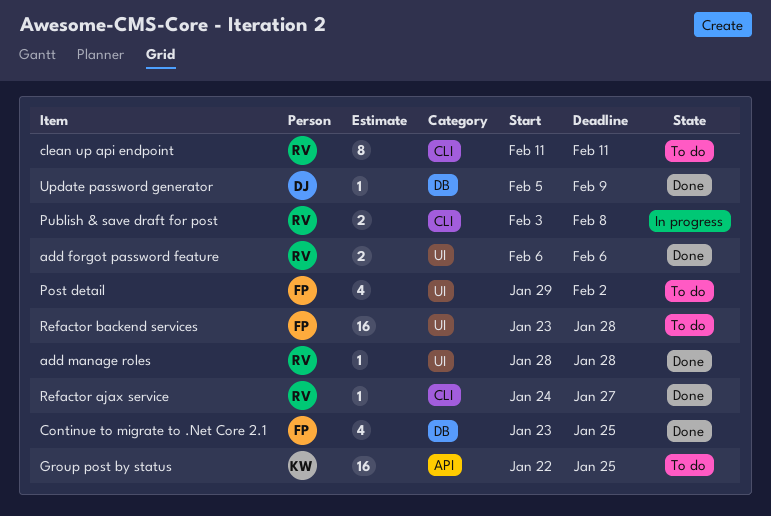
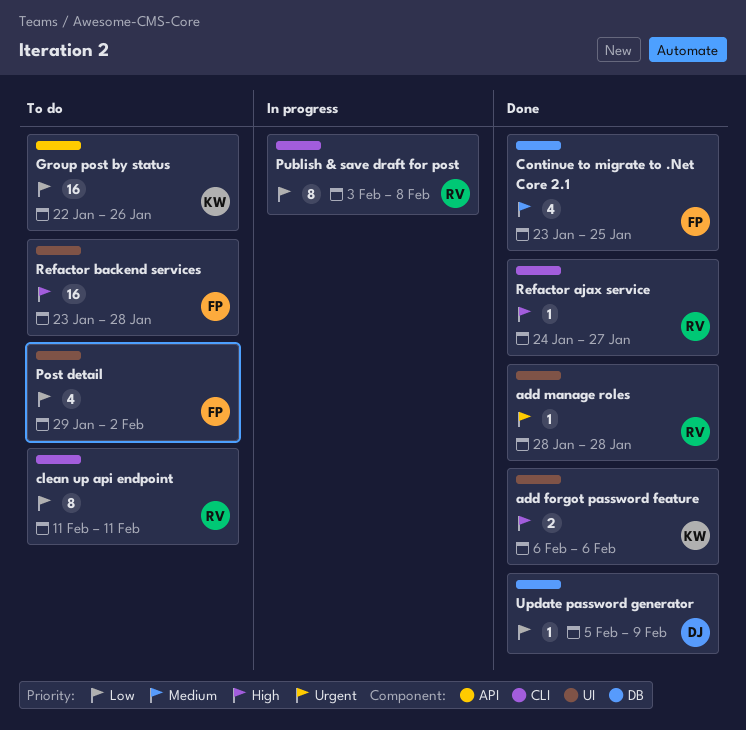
add forgot password feature, owner: RV -> KW
Group post by status, due: Jan 25 -> Jan 26
Publish & save draft for post, estimate: 2 -> 8

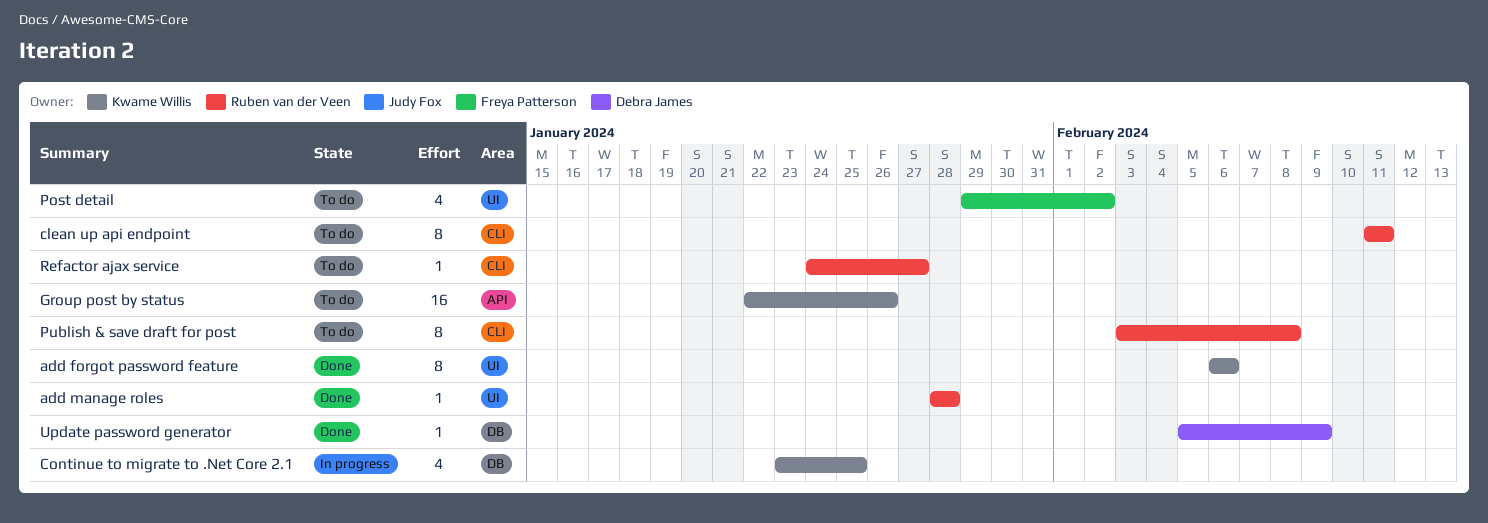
add forgot password feature, estimate: 2 -> 8
Continue to migrate to .Net Core 2.1, status: Done -> In progress
Continue to migrate to .Net Core 2.1, owner: Freya Patterson -> Kwame Willis
Publish & save draft for post, status: In progress -> To do
Refactor ajax service, status: Done -> To do
Refactor backend services: present -> none

